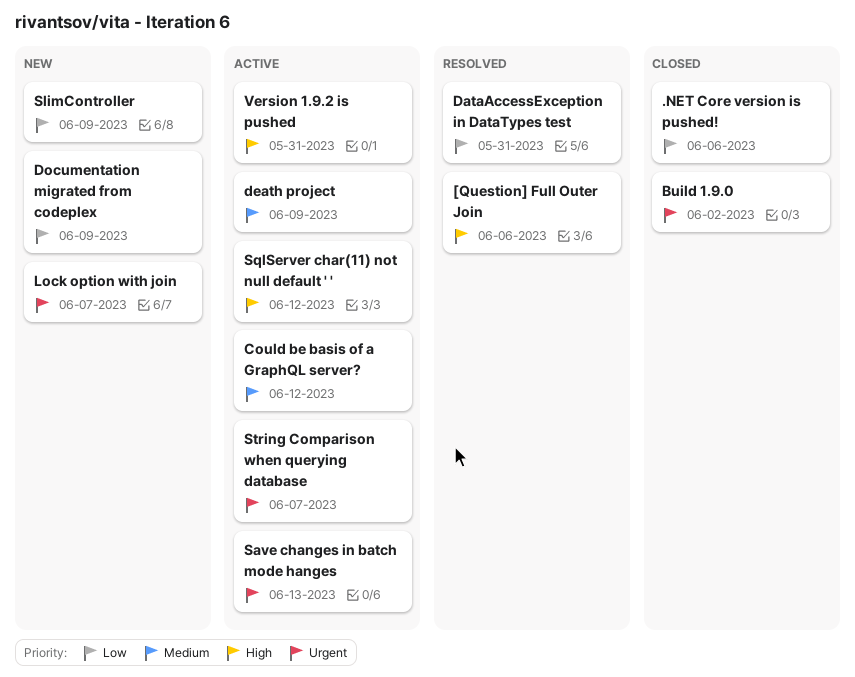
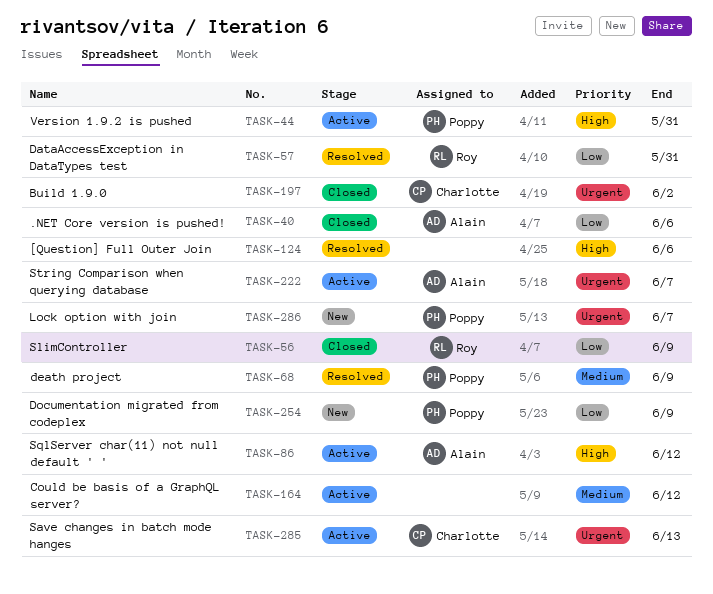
death project, status: Active -> Resolved
SlimController, status: New -> Closed

